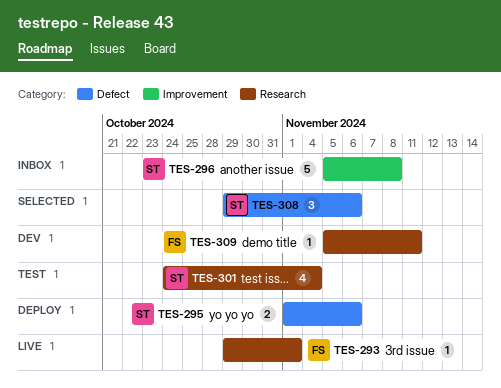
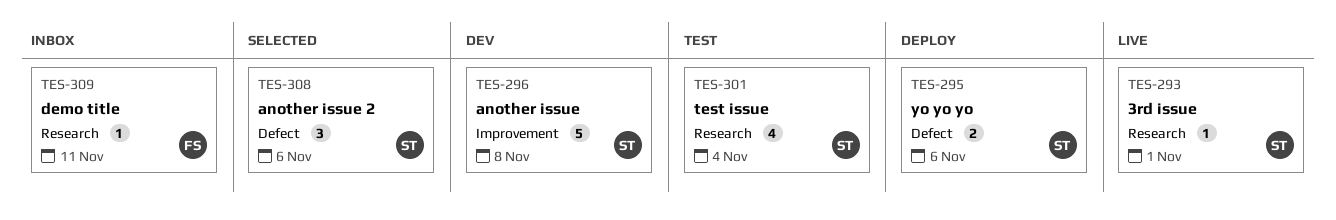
TES-293, owner: FS -> ST
TES-296, status: Inbox -> Dev
TES-309, status: Dev -> Inbox

